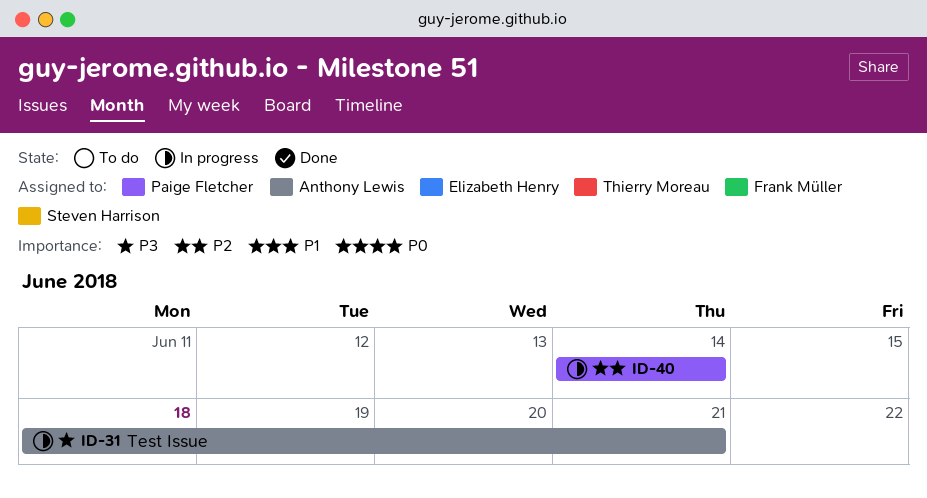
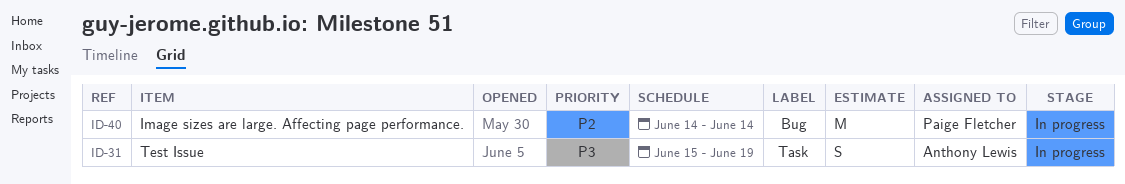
ID-31, start: Jun 18 -> Jun 15
ID-31, due: Jun 21 -> Jun 19

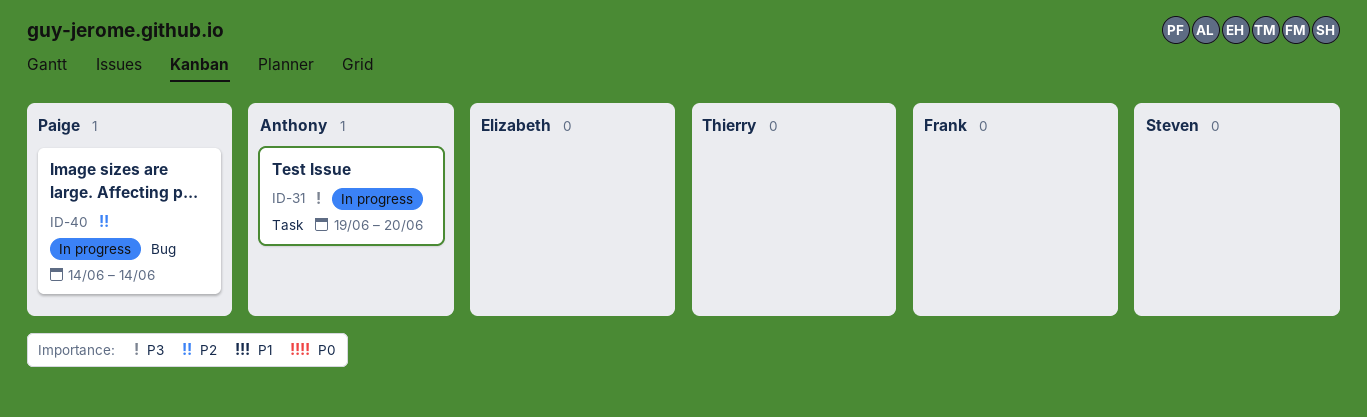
ID-31, start: Jun 15 -> Jun 19
ID-31, due: Jun 19 -> Jun 20

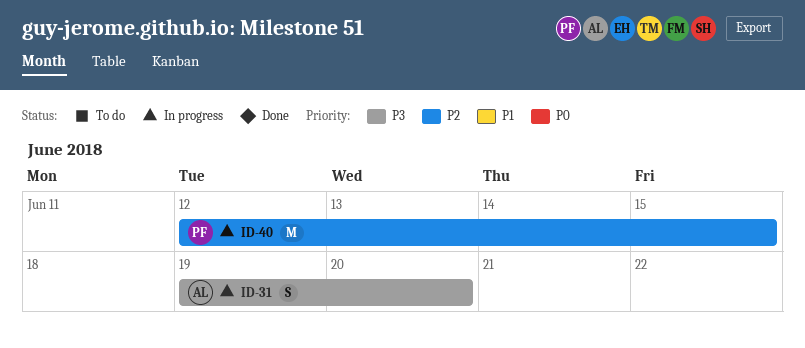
ID-40, start: Jun 14 -> Jun 12
ID-40, due: Jun 14 -> Jun 15

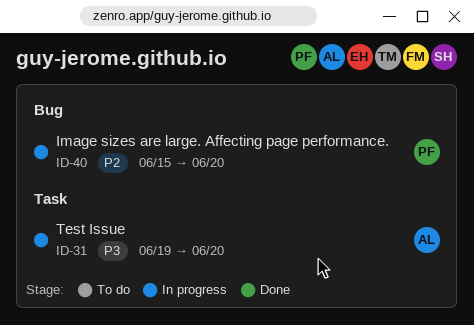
ID-40, start: Jun 12 -> Jun 15
ID-40, due: Jun 15 -> Jun 20

